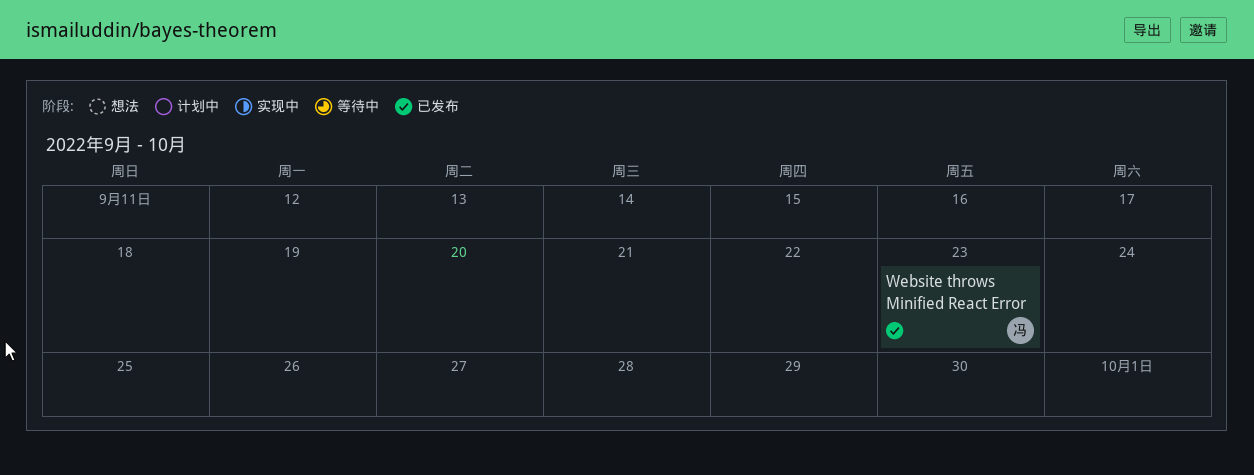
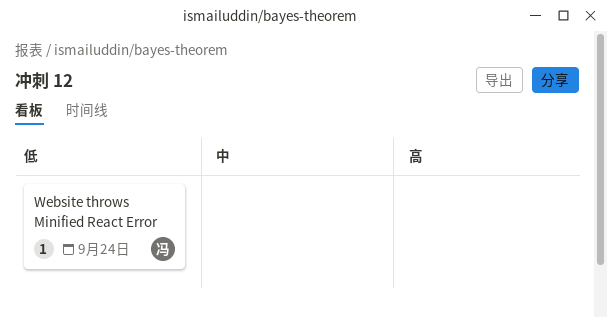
Website throws Minified React Error, due: Sep 23 -> Sep 24

